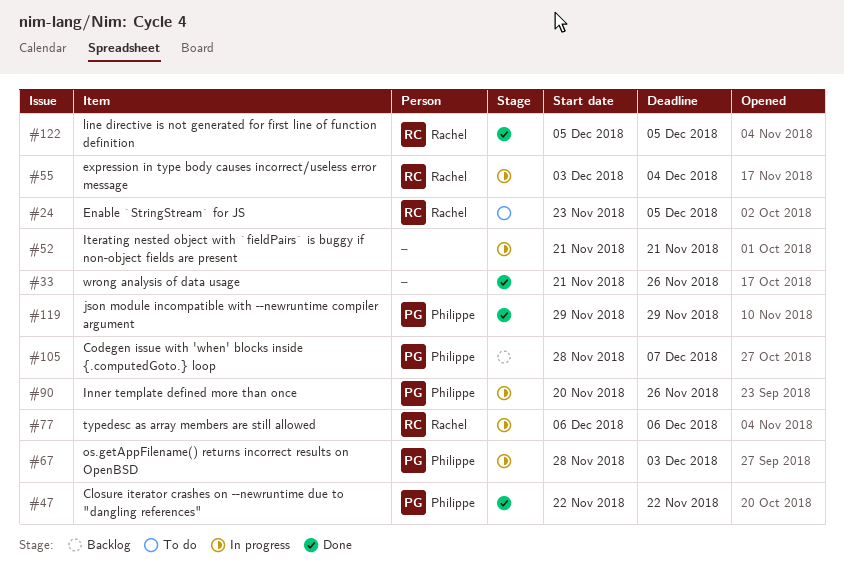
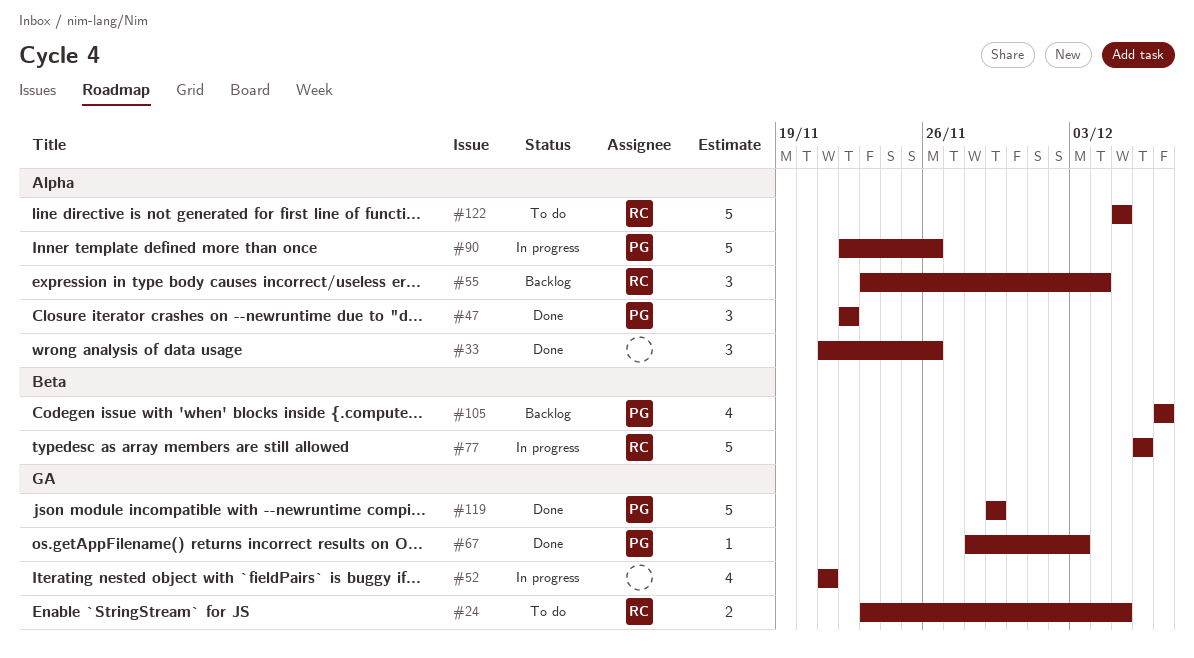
#55, status: In progress -> Backlog
#55, start: Dec 3 -> Nov 23
#67, status: In progress -> Done
#90, start: Nov 20 -> Nov 22
#105, start: Nov 28 -> Dec 7
#122, status: Done -> To do

